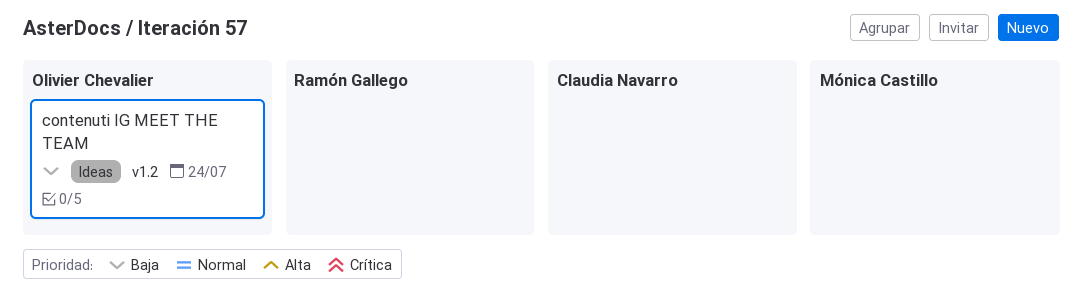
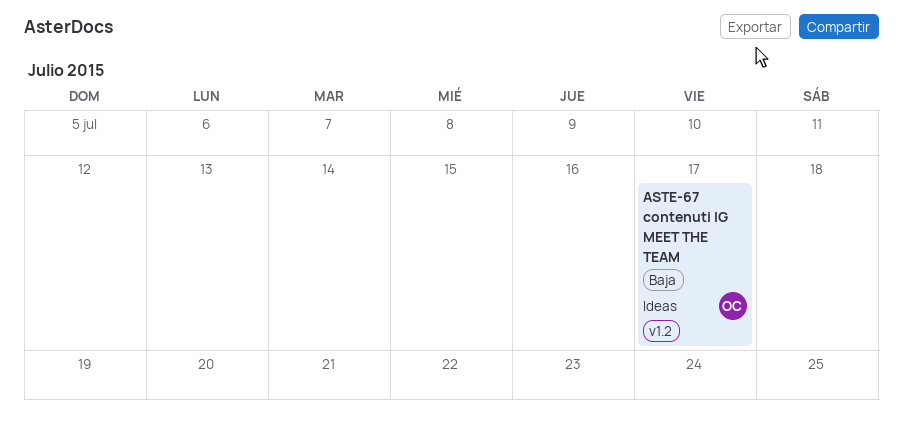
contenuti IG MEET THE TEAM, due: Jul 24 -> Jul 17

